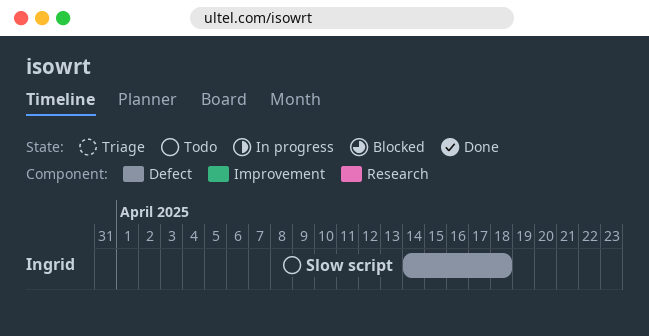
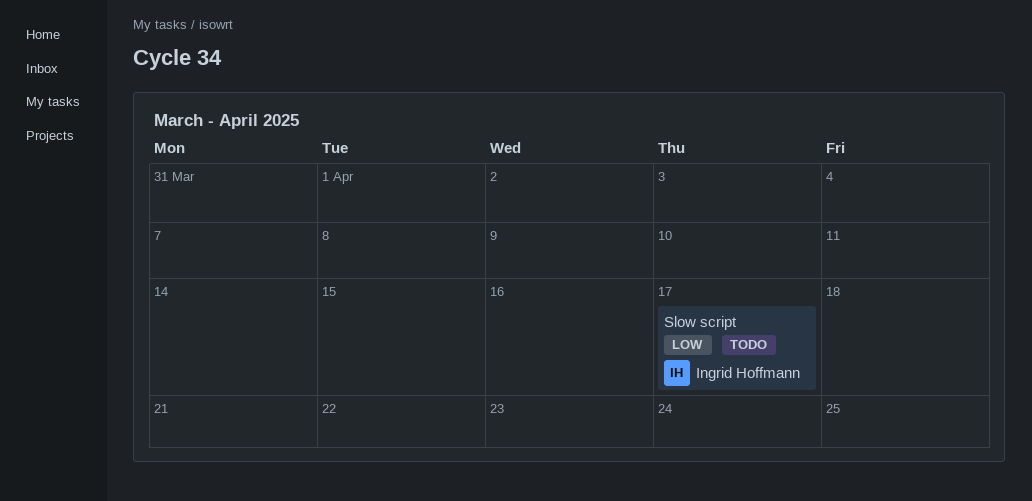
Slow script, due: Apr 18 -> Apr 17

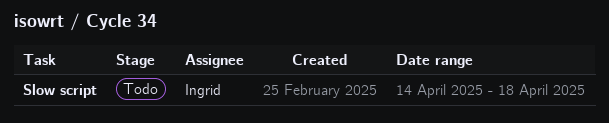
Slow script, due: Apr 17 -> Apr 18

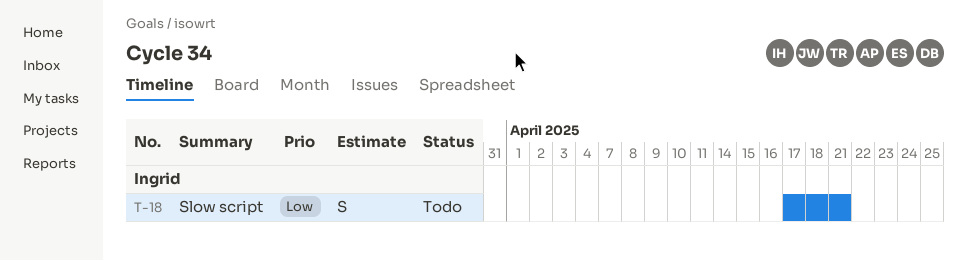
Slow script, start: Apr 14 -> Apr 17
Slow script, due: Apr 18 -> Apr 21

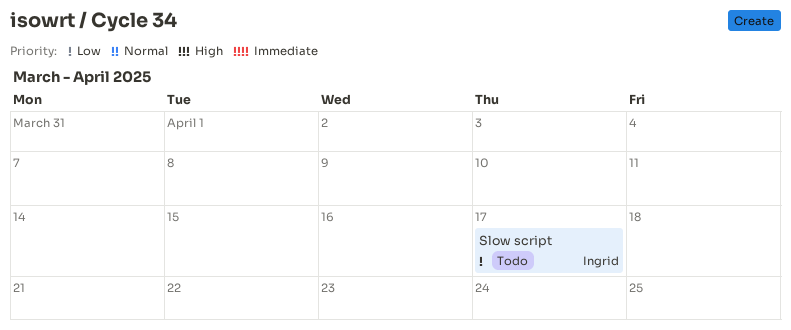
Slow script, due: Apr 21 -> Apr 17

